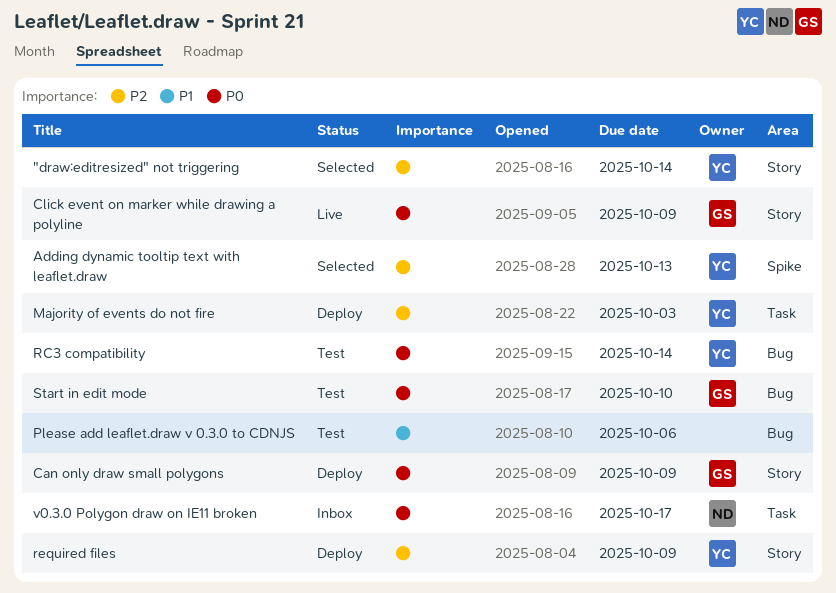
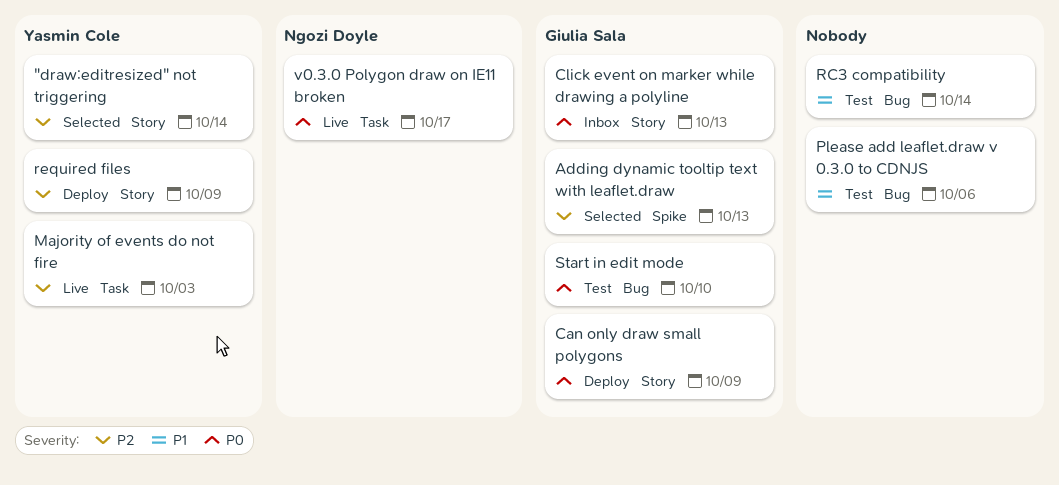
Adding dynamic tooltip text with leaflet.draw, owner: Yasmin Cole -> Giulia Sala
Click event on marker while drawing a polyline, status: Live -> Inbox
Click event on marker while drawing a polyline, due: Oct 9 -> Oct 13
Majority of events do not fire, status: Deploy -> Live
RC3 compatibility, owner: Yasmin Cole -> none
RC3 compatibility, priority: P0 -> P1
v0.3.0 Polygon draw on IE11 broken, status: Inbox -> Live

